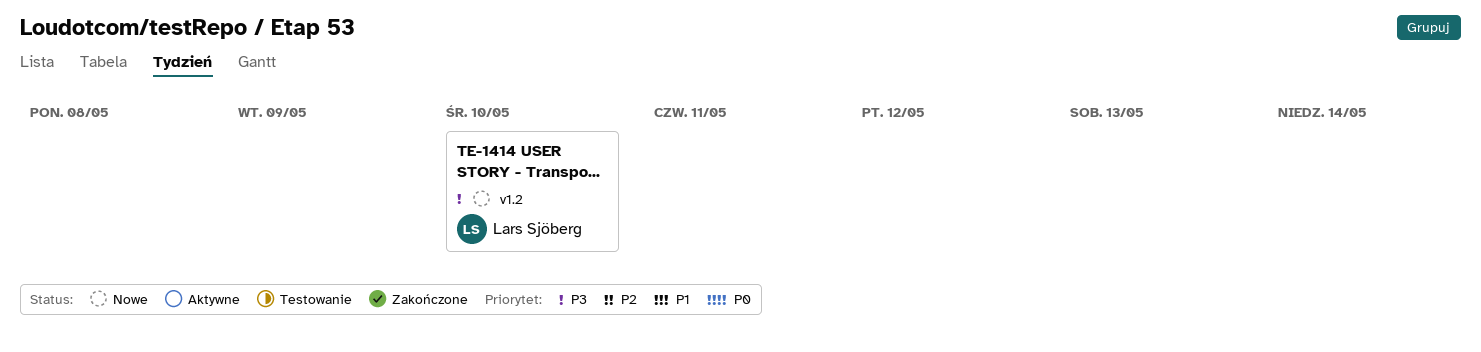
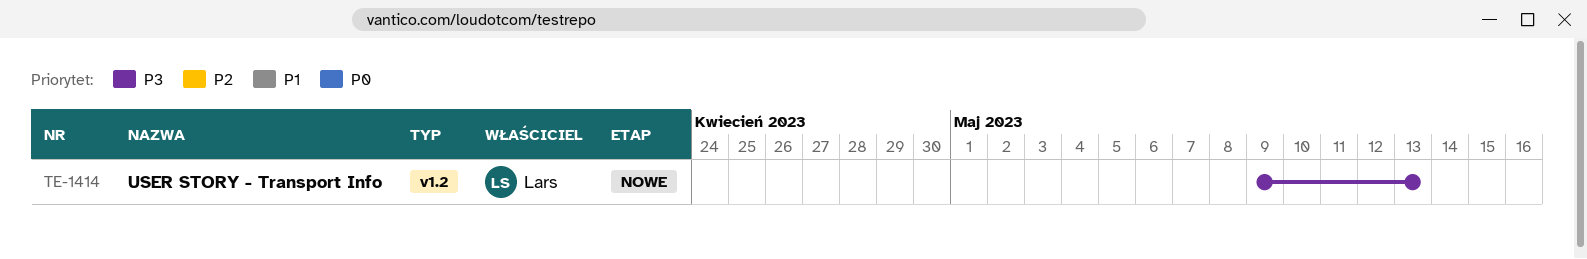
TE-1414, due: May 10 -> May 13

